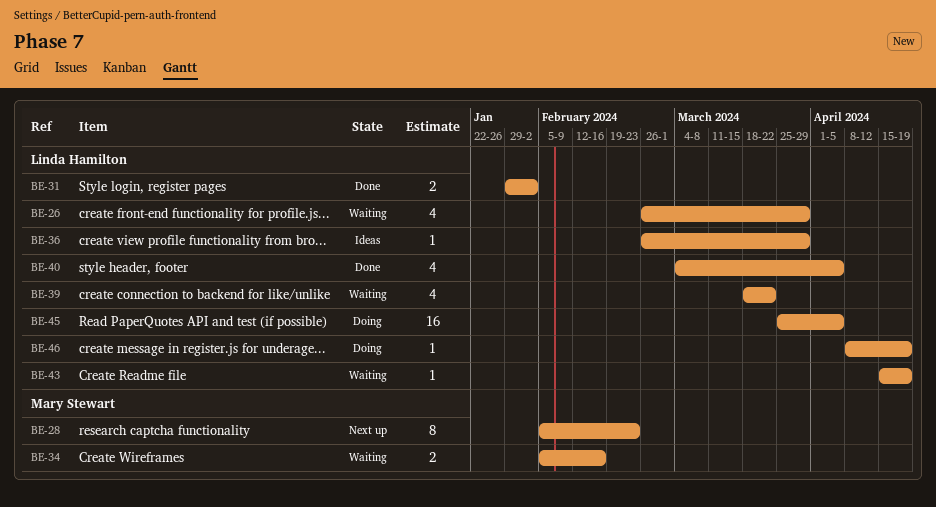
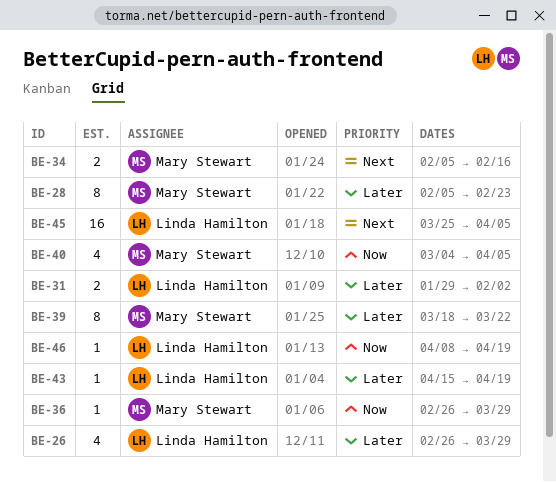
BE-36, owner: Linda Hamilton -> Mary Stewart
BE-39, owner: Linda Hamilton -> Mary Stewart
BE-39, estimate: 4 -> 8
BE-40, owner: Linda Hamilton -> Mary Stewart

